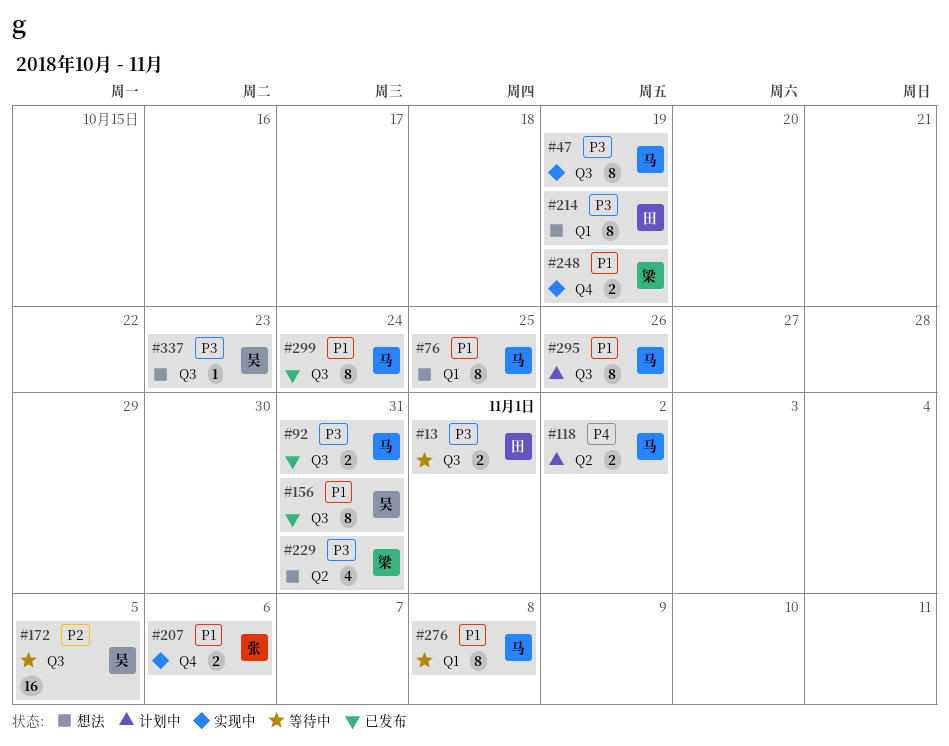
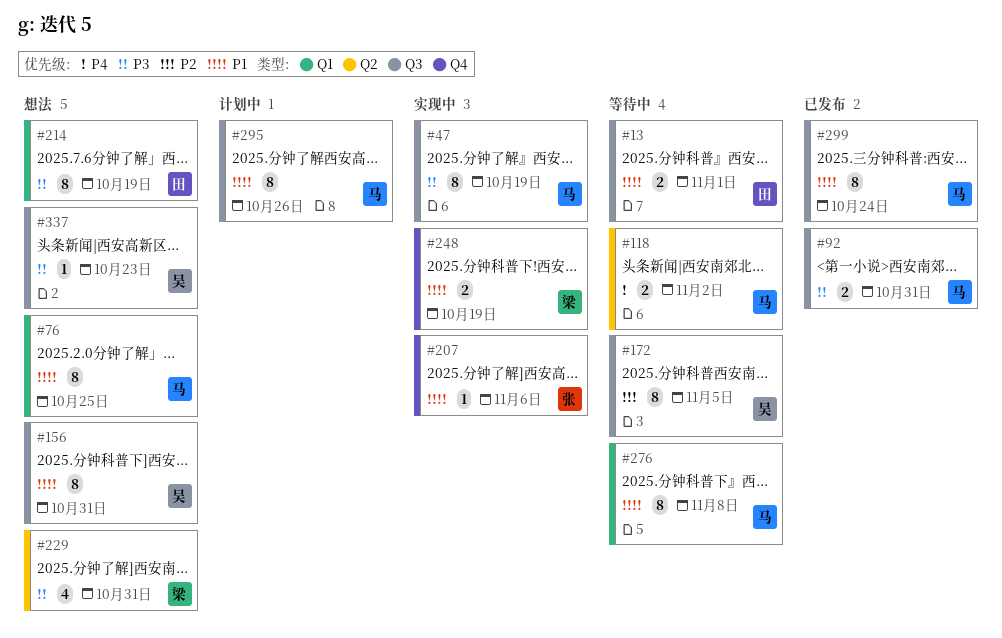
#13, priority: P3 -> P1
#118, status: 计划中 -> 等待中
#156, status: 已发布 -> 想法
#172, estimate: 16 -> 8
#207, estimate: 2 -> 1

